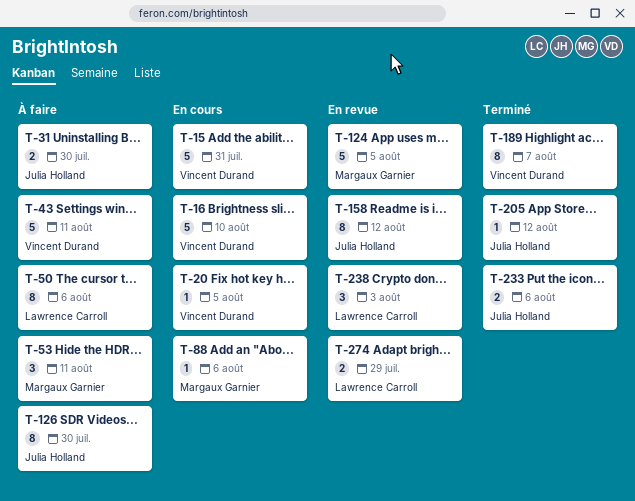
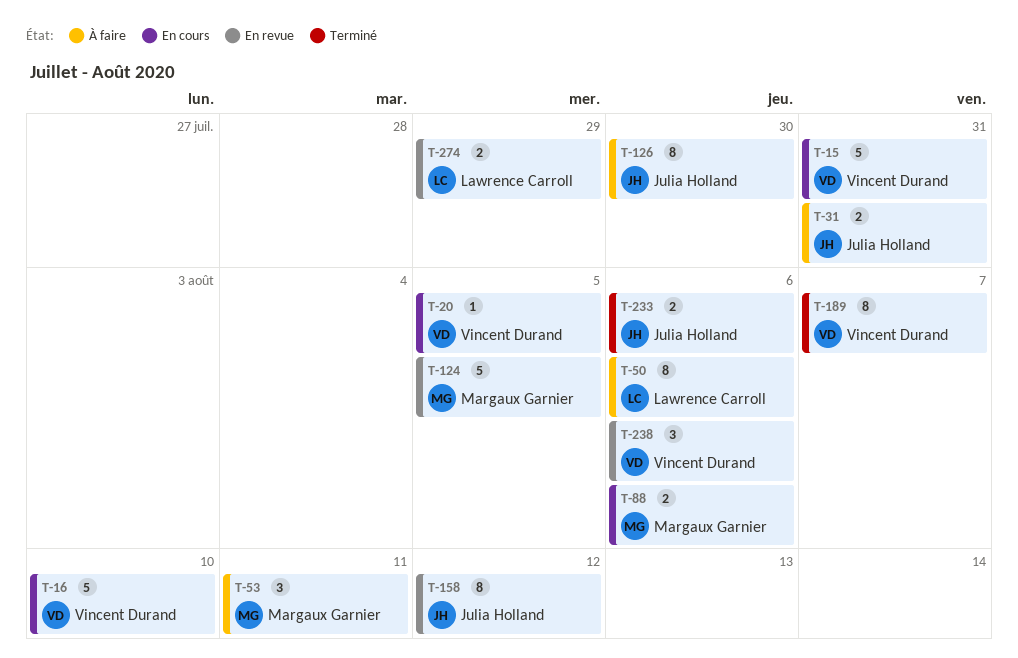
T-31, due: Jul 30 -> Jul 31
T-43: present -> none
T-88, estimate: 1 -> 2
T-205: present -> none
T-238, owner: Lawrence Carroll -> Vincent Durand
T-238, due: Aug 3 -> Aug 6

